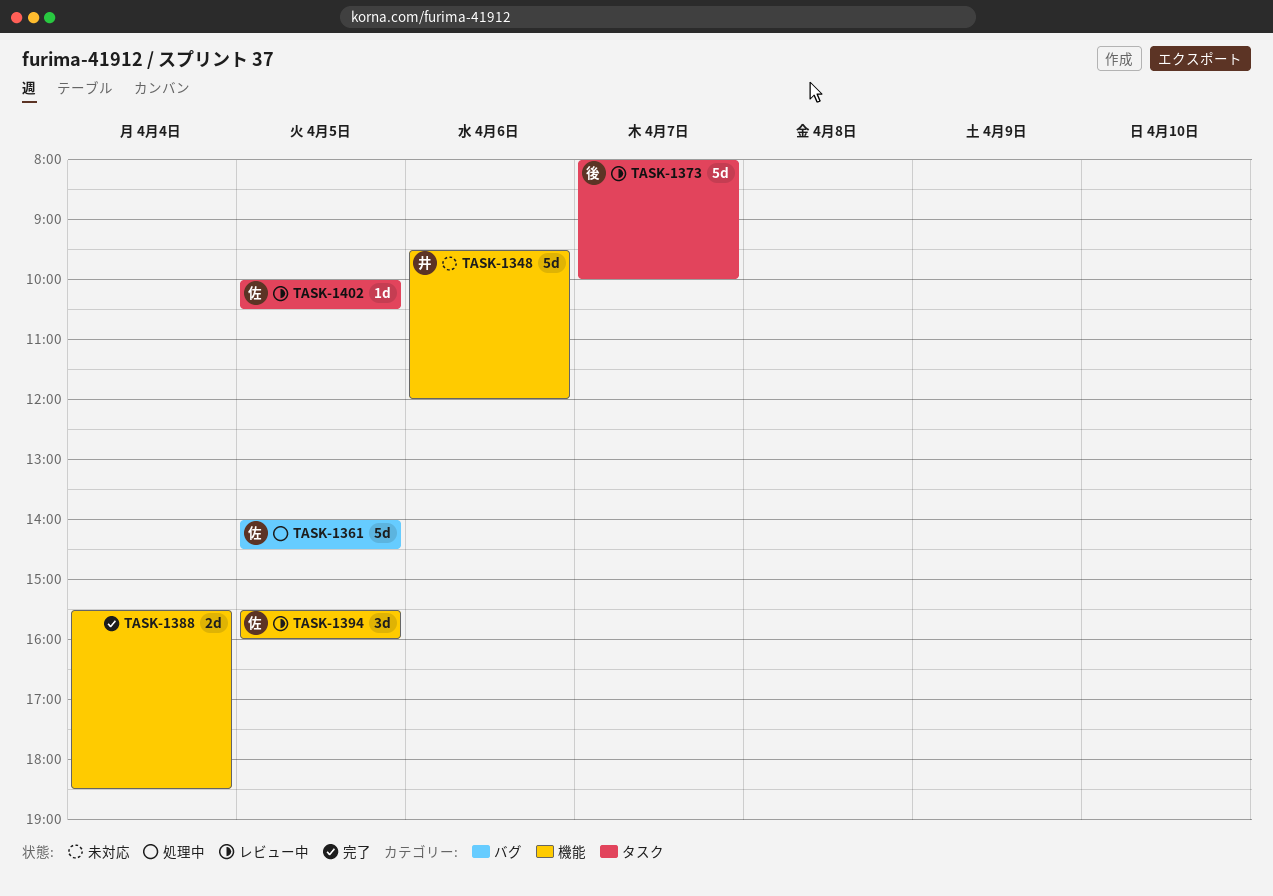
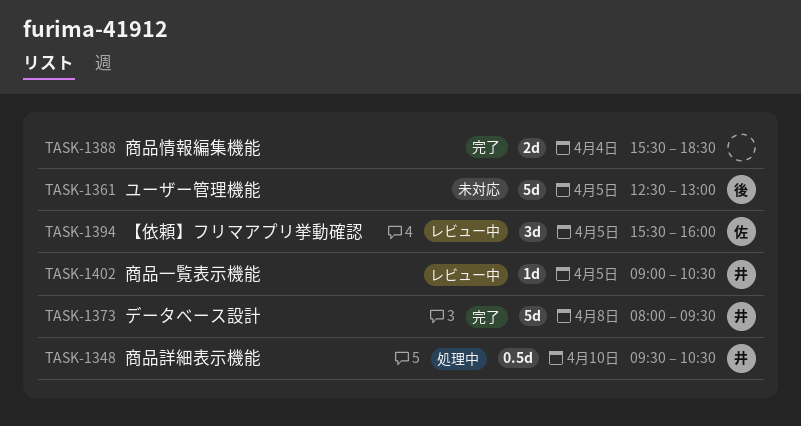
TASK-1348, status: 未対応 -> 処理中
TASK-1348, estimate: 5d -> 0.5d
TASK-1348, day: Apr 6 -> Apr 10
TASK-1348, ends: 12:00 -> 10:30
TASK-1361, status: 処理中 -> 未対応
TASK-1361, owner: 佐 -> 後
TASK-1361, begins: 14:00 -> 12:30
TASK-1361, ends: 14:30 -> 13:00
TASK-1373, status: レビュー中 -> 完了
TASK-1373, owner: 後 -> 井
TASK-1373, day: Apr 7 -> Apr 8
TASK-1373, ends: 10:00 -> 09:30
TASK-1402, owner: 佐 -> 井
TASK-1402, begins: 10:00 -> 09:00

